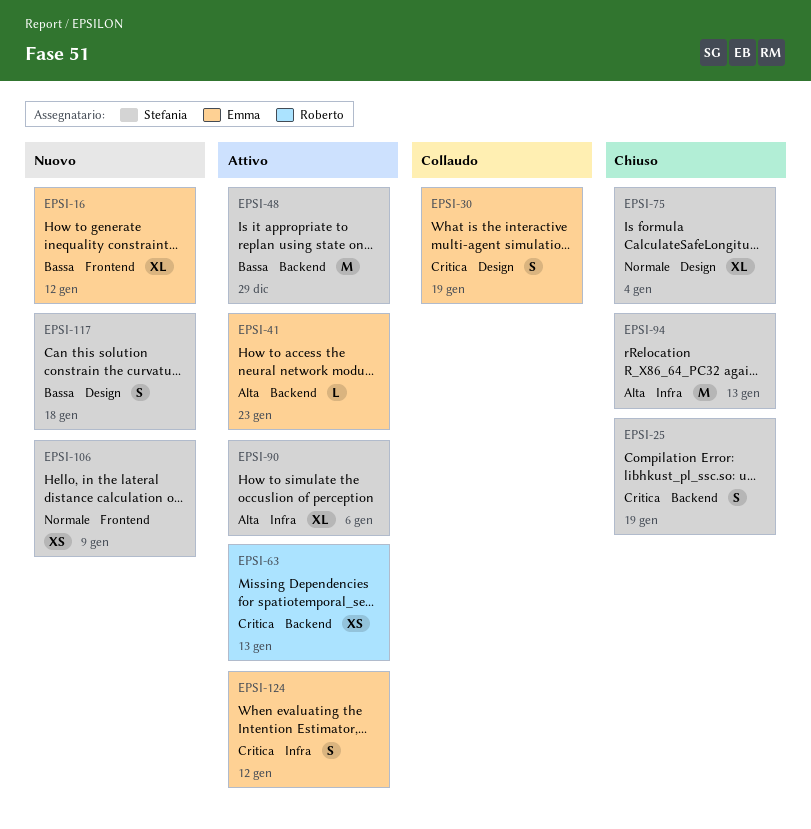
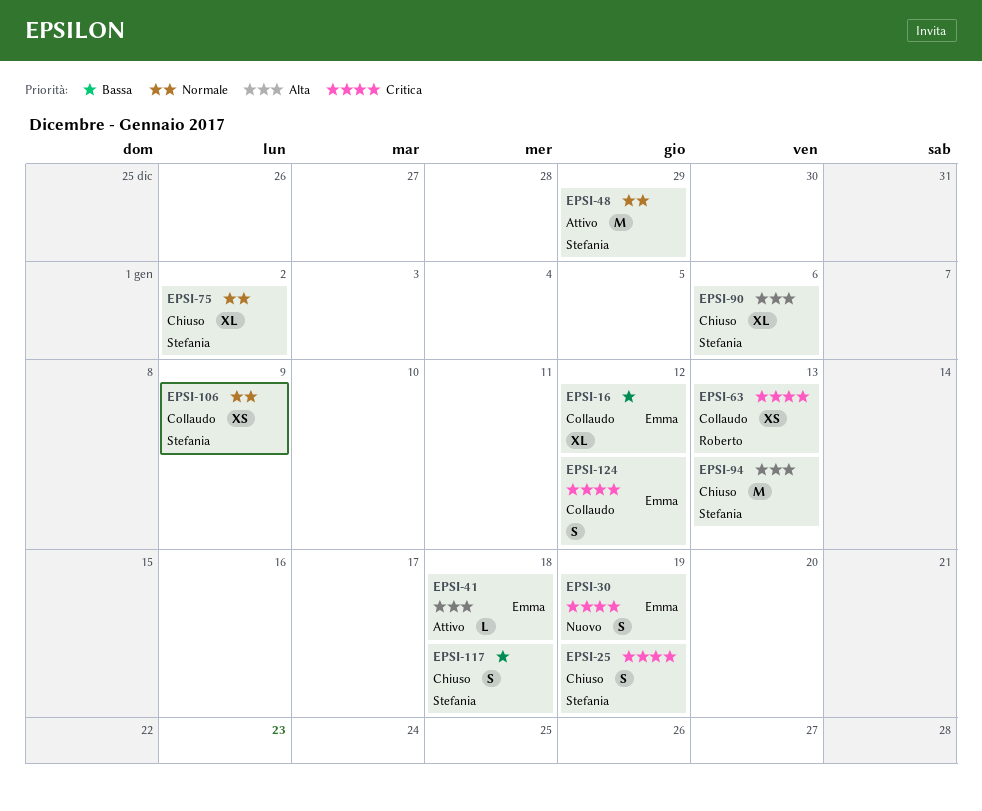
EPSI-16, status: Nuovo -> Collaudo
EPSI-30, status: Collaudo -> Nuovo
EPSI-41, due: Jan 23 -> Jan 18
EPSI-48, priority: Bassa -> Normale
EPSI-63, status: Attivo -> Collaudo
EPSI-75, due: Jan 4 -> Jan 2
EPSI-90, status: Attivo -> Chiuso
EPSI-106, status: Nuovo -> Collaudo
EPSI-117, status: Nuovo -> Chiuso
EPSI-124, status: Attivo -> Collaudo

